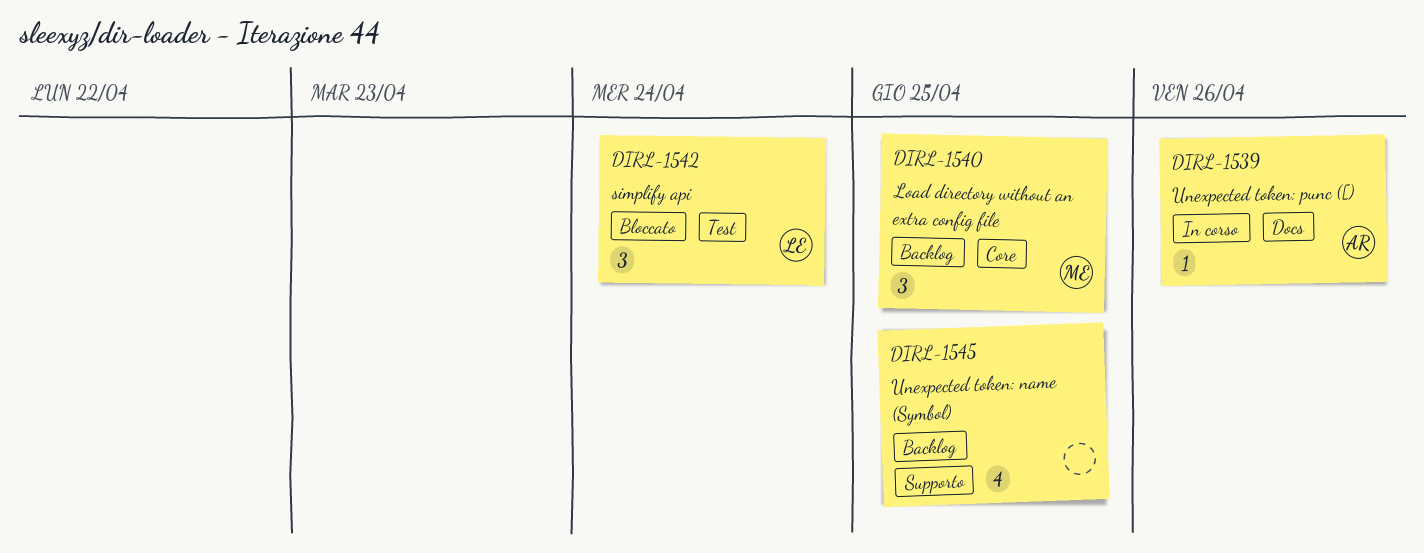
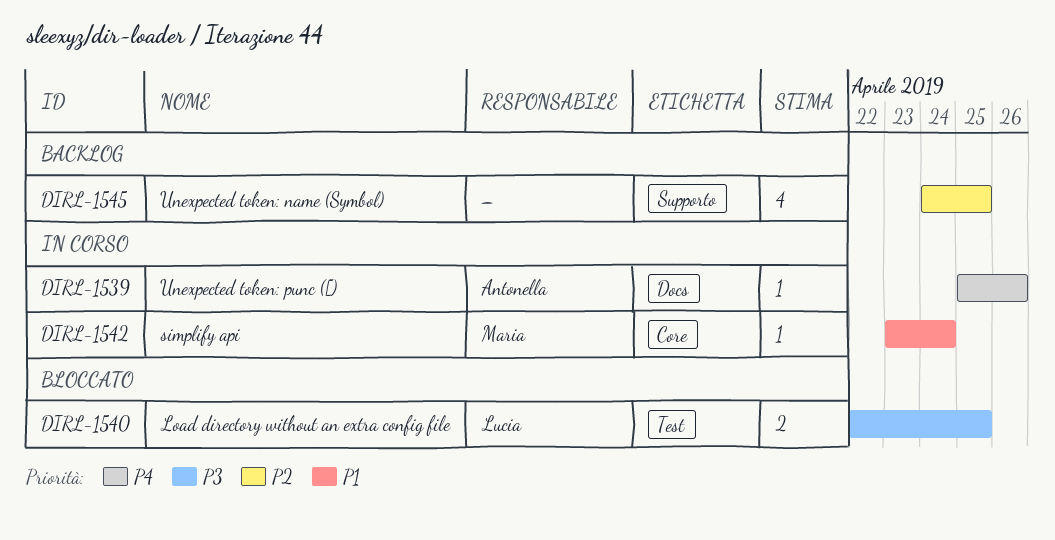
DIRL-1540, status: Backlog -> Bloccato
DIRL-1540, owner: Maria -> Lucia
DIRL-1540, label: Core -> Test
DIRL-1540, estimate: 3 -> 2
DIRL-1542, status: Bloccato -> In corso
DIRL-1542, owner: Lucia -> Maria
DIRL-1542, label: Test -> Core
DIRL-1542, estimate: 3 -> 1

